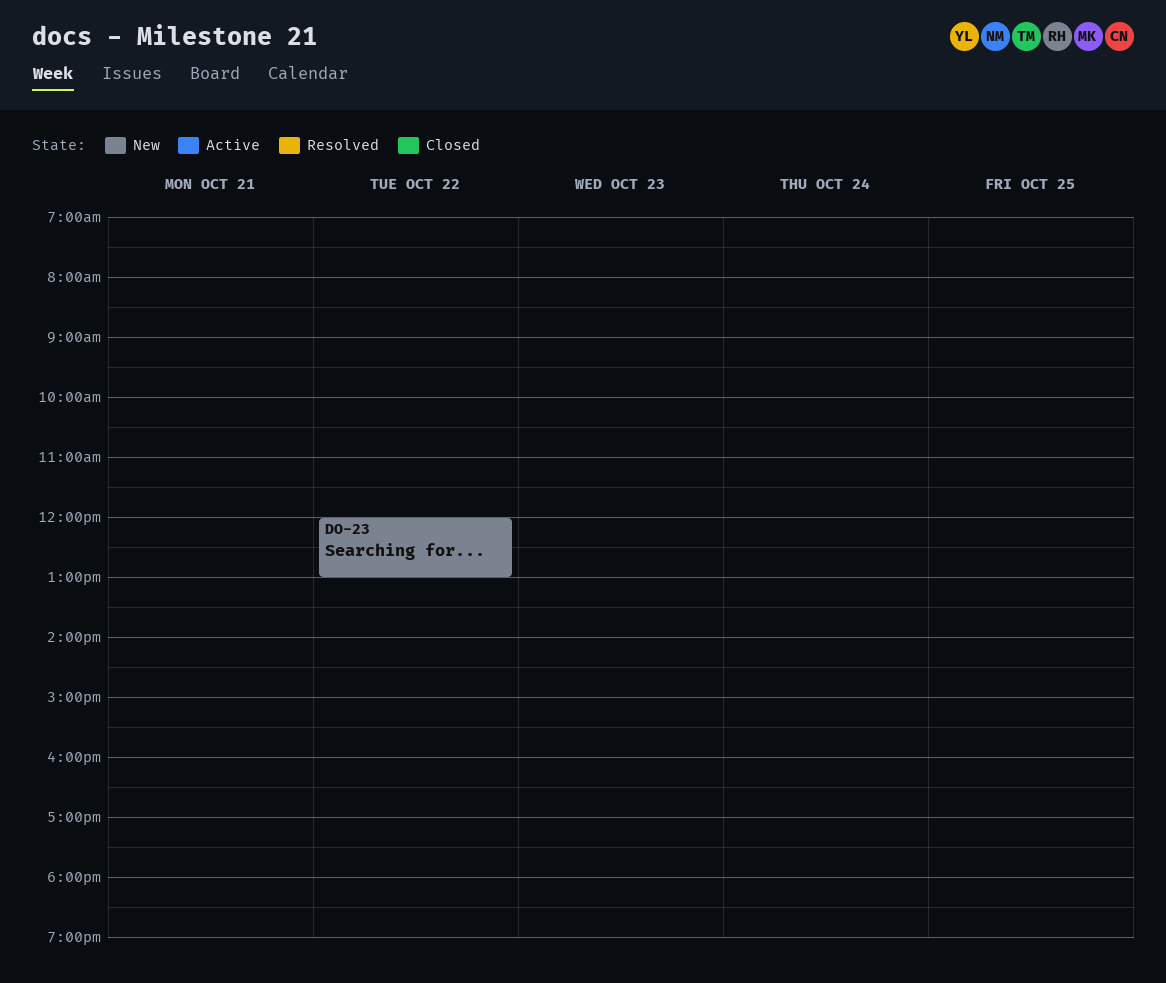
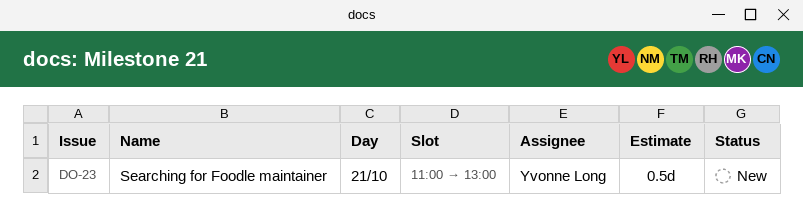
DO-23, day: Oct 22 -> Oct 21
DO-23, begins: 12:00 -> 11:00

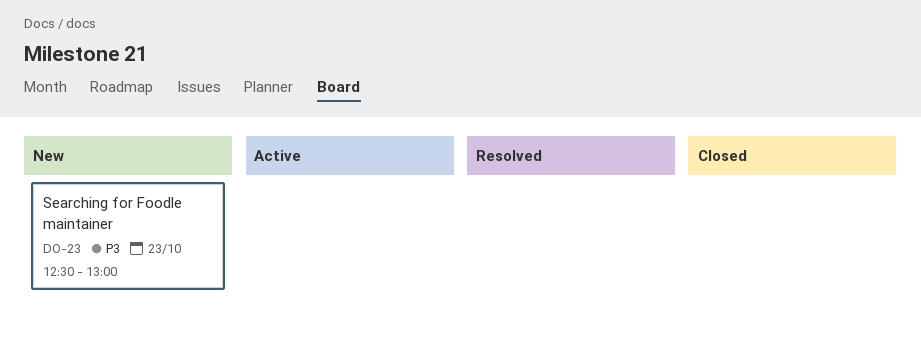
DO-23, day: Oct 21 -> Oct 23
DO-23, begins: 11:00 -> 12:30

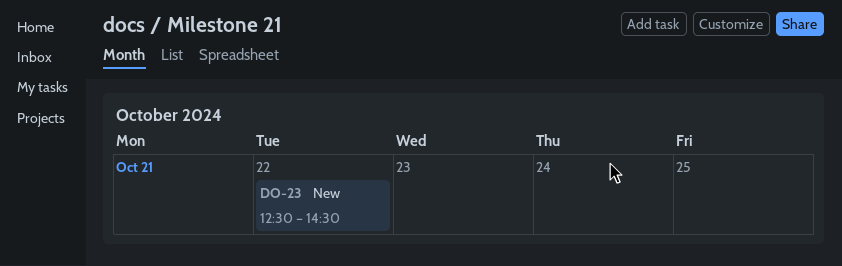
DO-23, day: Oct 23 -> Oct 22
DO-23, ends: 13:00 -> 14:30

